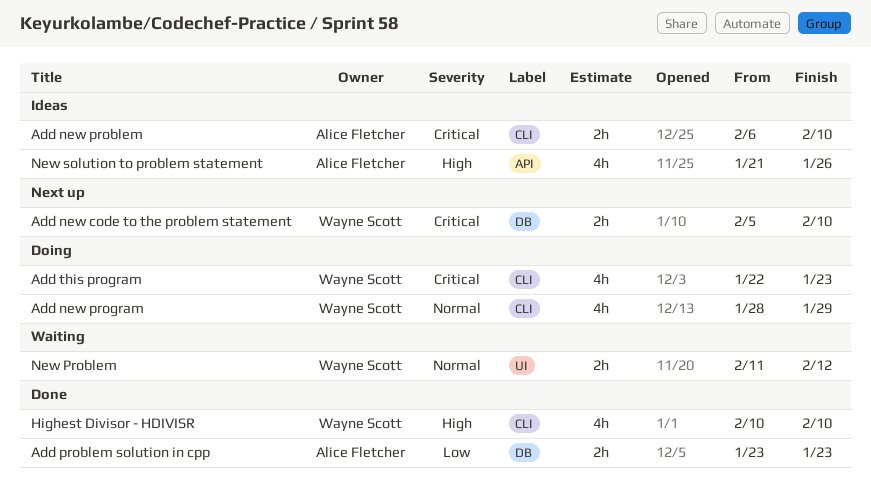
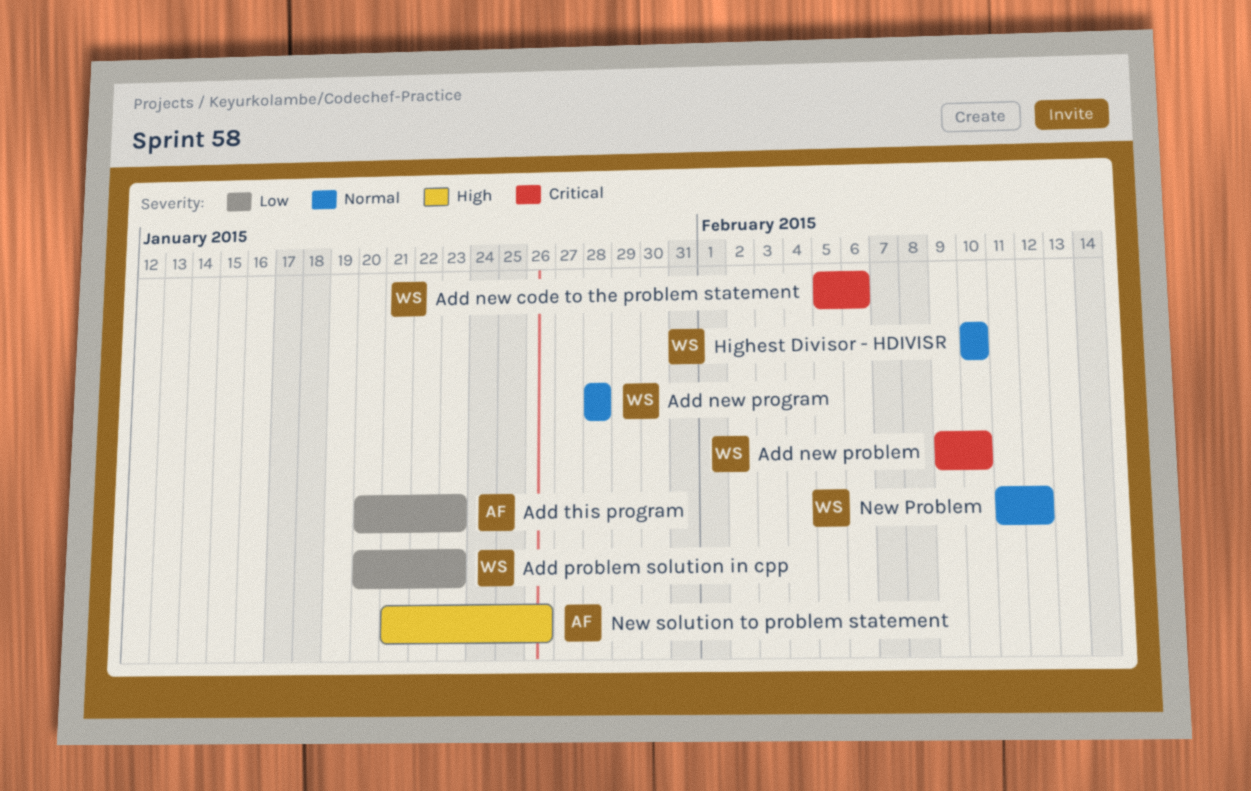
Add new code to the problem statement, due: Feb 10 -> Feb 6
Add new problem, owner: Alice Fletcher -> Wayne Scott
Add new problem, start: Feb 6 -> Feb 9
Add new program, due: Jan 29 -> Jan 28
Add problem solution in cpp, owner: Alice Fletcher -> Wayne Scott
Add problem solution in cpp, start: Jan 23 -> Jan 20
Add this program, owner: Wayne Scott -> Alice Fletcher
Add this program, priority: Critical -> Low
Add this program, start: Jan 22 -> Jan 20
Highest Divisor - HDIVISR, priority: High -> Normal

